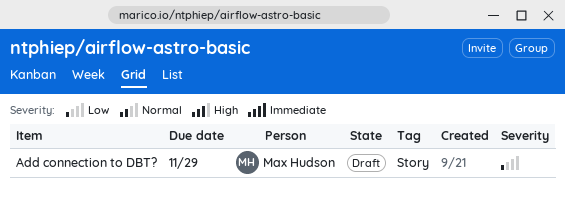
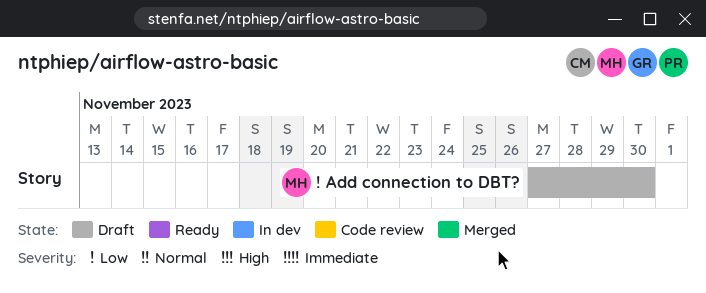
Add connection to DBT?, due: Nov 29 -> Nov 30

